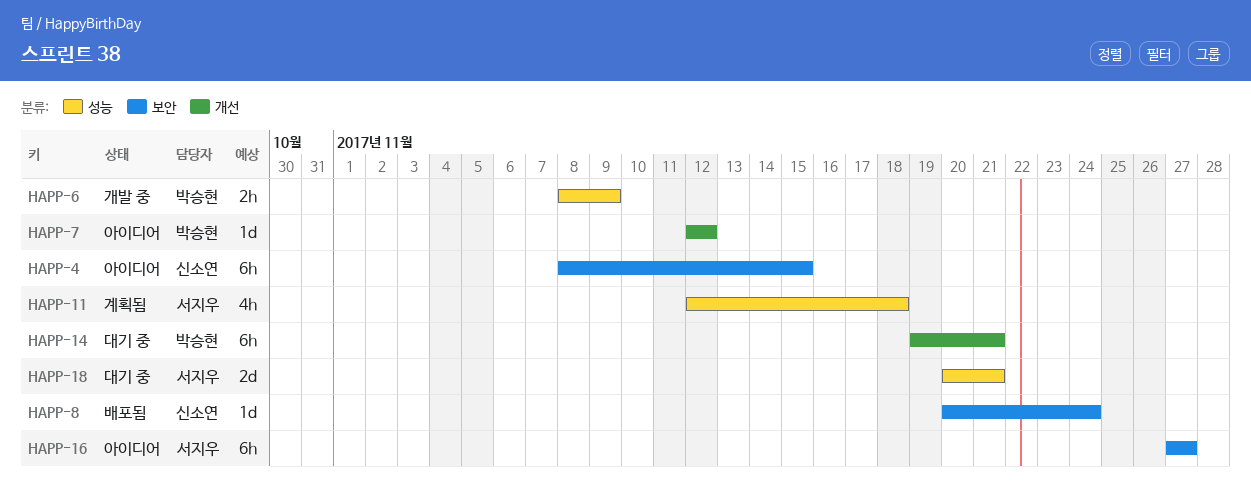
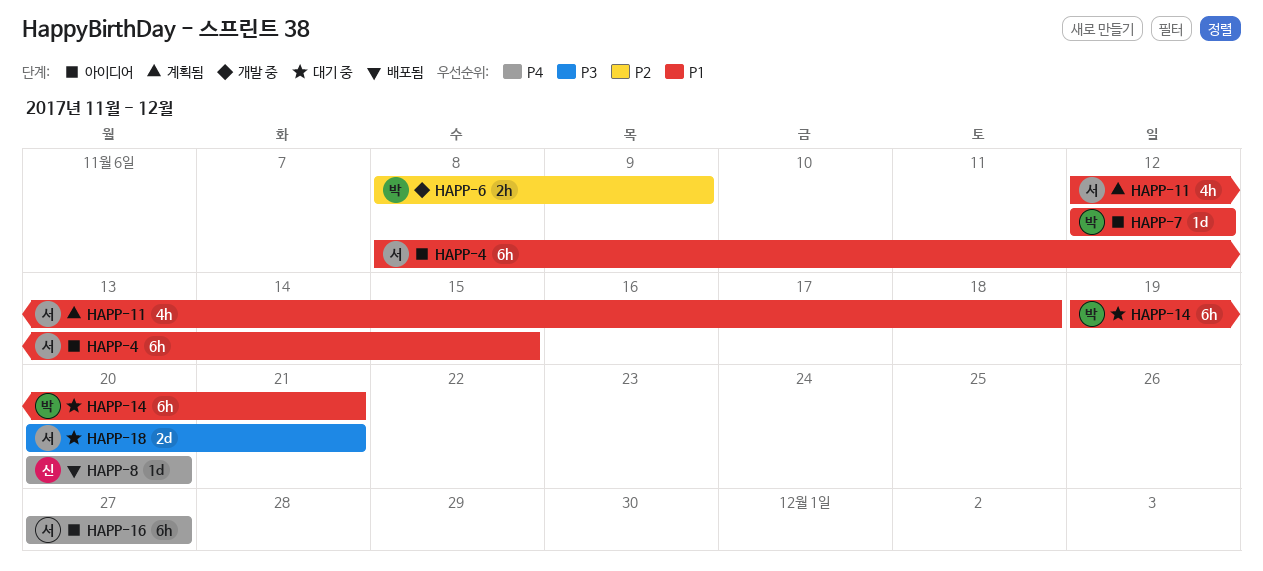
HAPP-4, owner: 신소연 -> 서지우
HAPP-8, due: Nov 24 -> Nov 20

